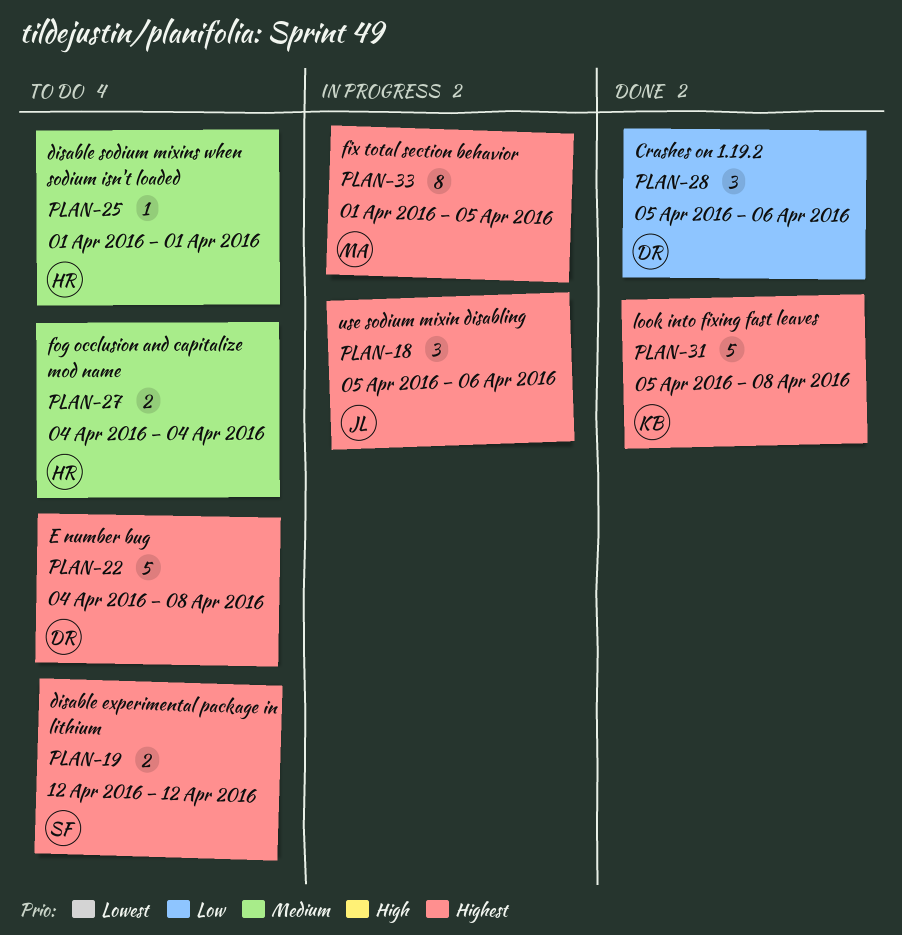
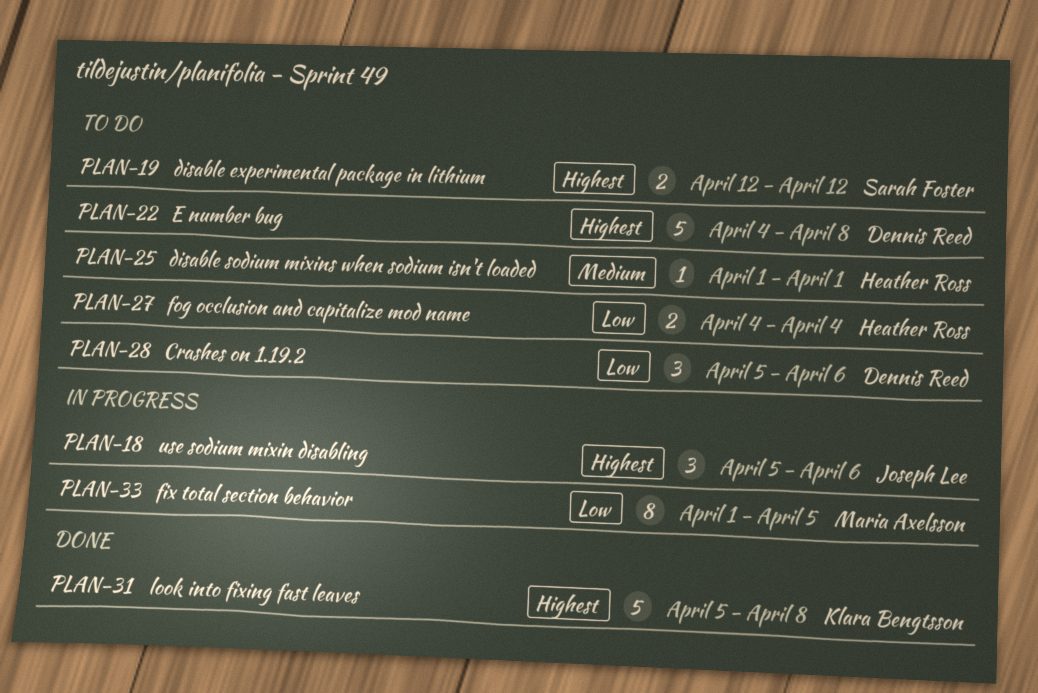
PLAN-27, priority: Medium -> Low
PLAN-28, status: Done -> To do
PLAN-33, priority: Highest -> Low

